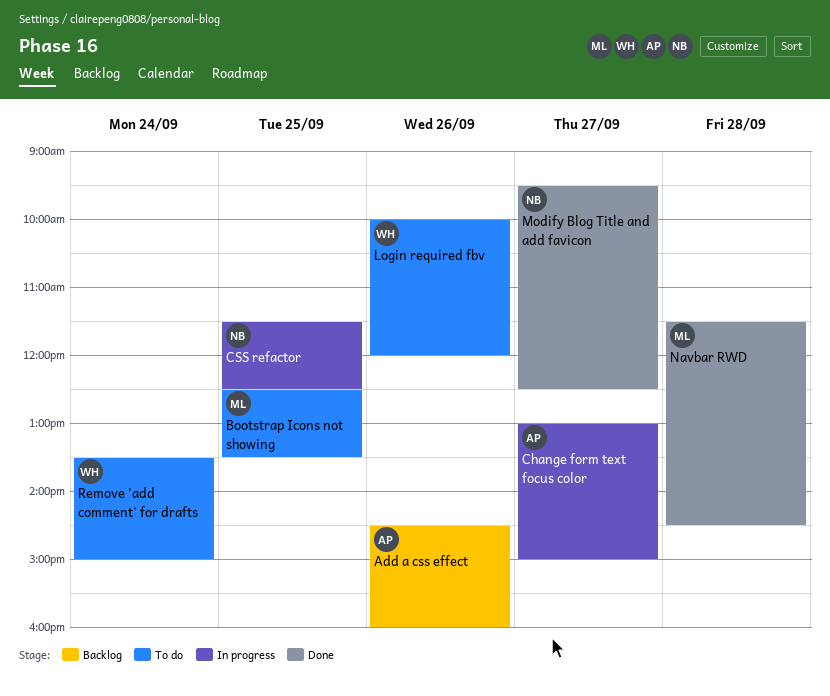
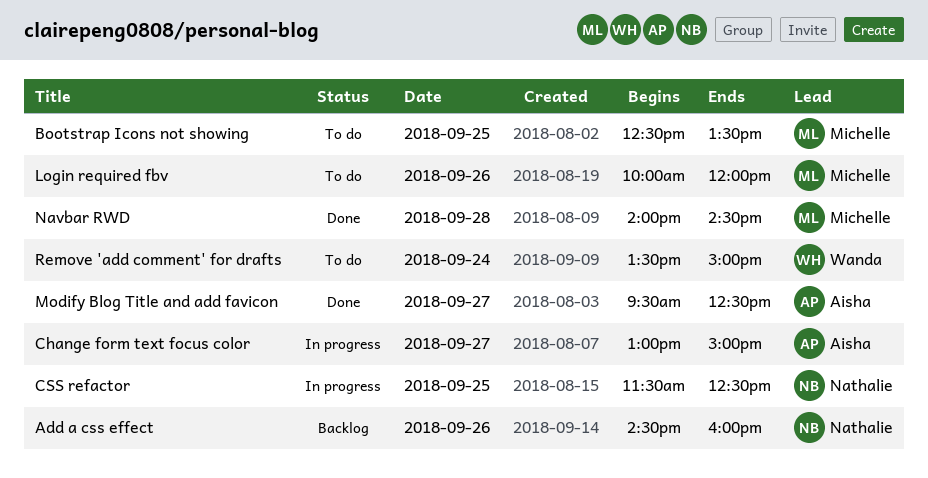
Add a css effect, owner: Aisha -> Nathalie
Login required fbv, owner: Wanda -> Michelle
Modify Blog Title and add favicon, owner: Nathalie -> Aisha
Navbar RWD, begins: 11:30 -> 14:00

